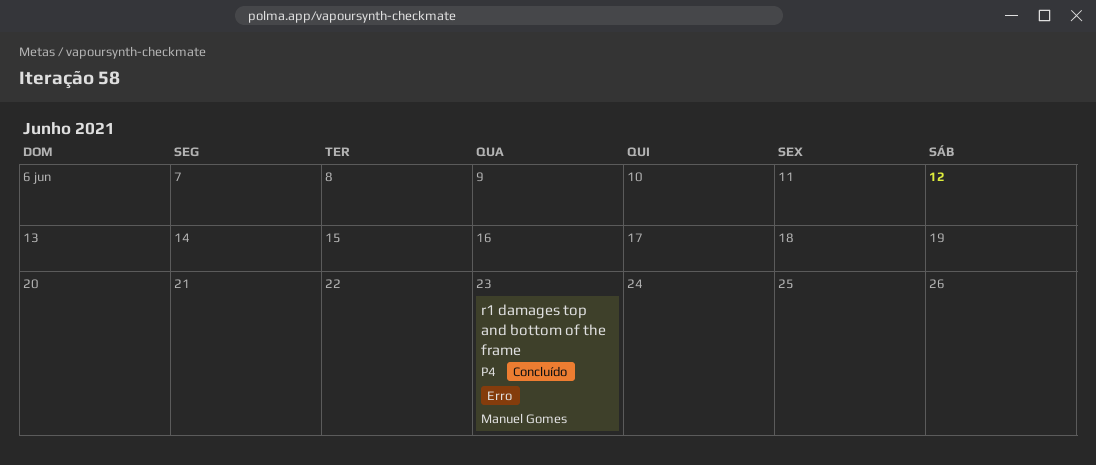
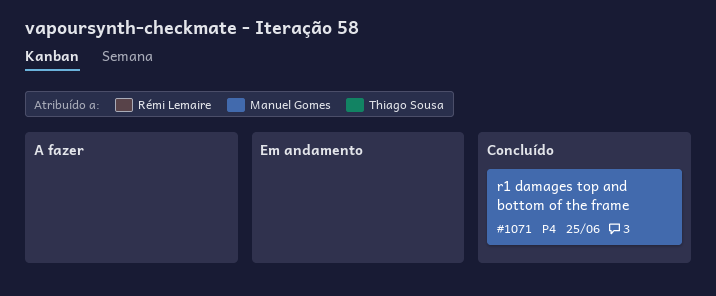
r1 damages top and bottom of the frame, due: Jun 23 -> Jun 25

